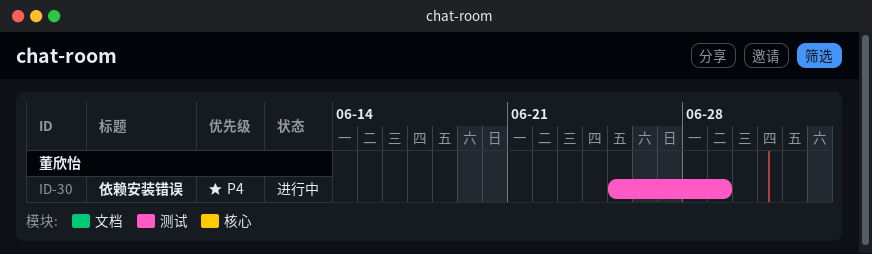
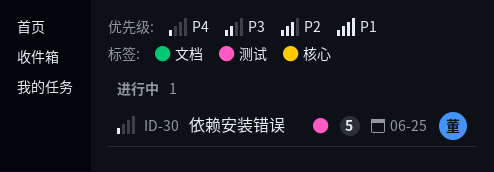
ID-30, due: Jun 29 -> Jun 25

